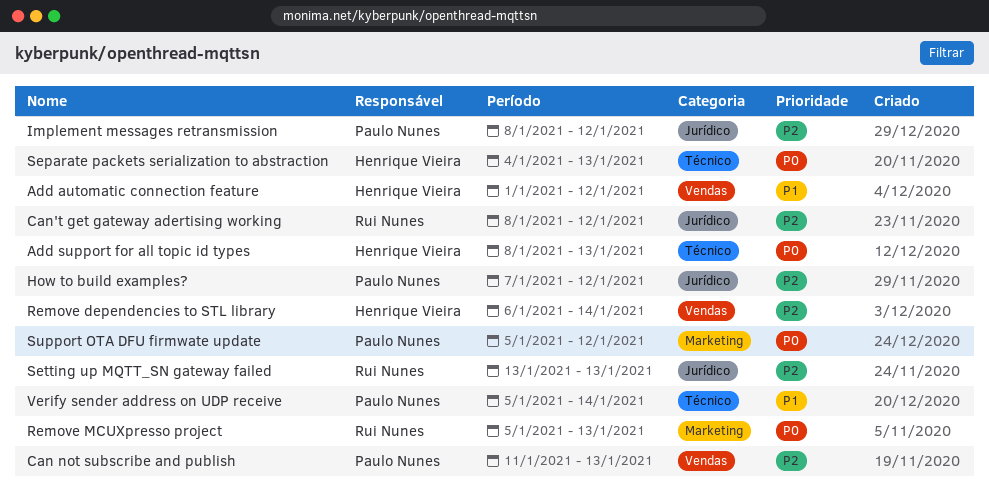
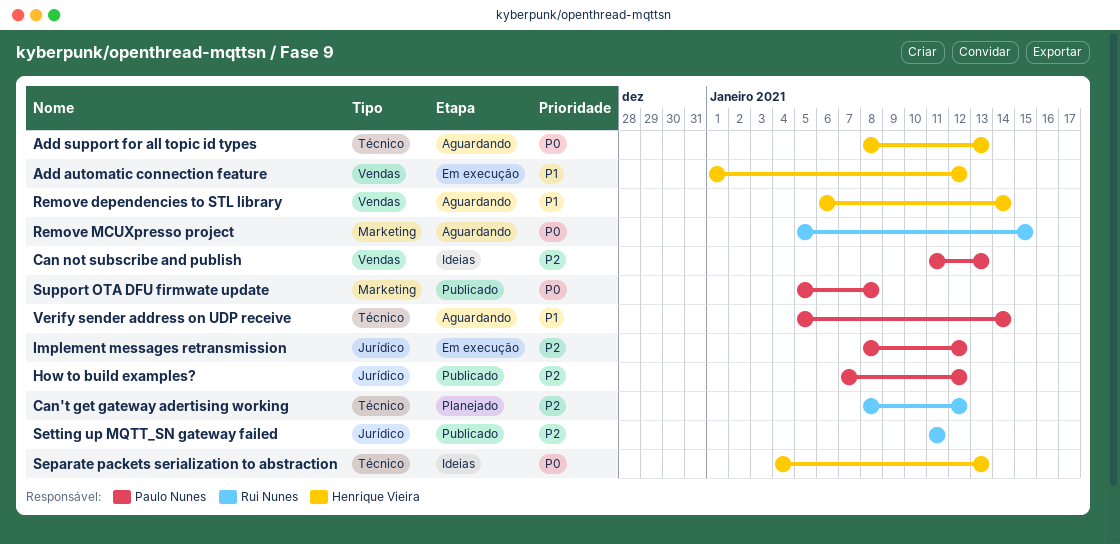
Can't get gateway adertising working, label: Jurídico -> Técnico
Remove dependencies to STL library, priority: P2 -> P1
Remove MCUXpresso project, due: Jan 13 -> Jan 15
Setting up MQTT_SN gateway failed, start: Jan 13 -> Jan 11
Setting up MQTT_SN gateway failed, due: Jan 13 -> Jan 11
Support OTA DFU firmwate update, due: Jan 12 -> Jan 8

